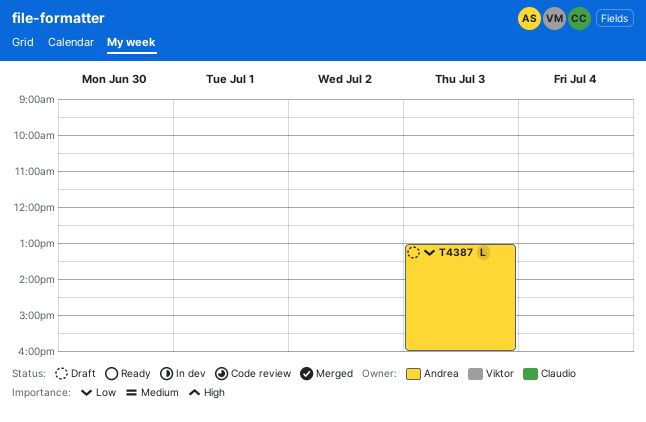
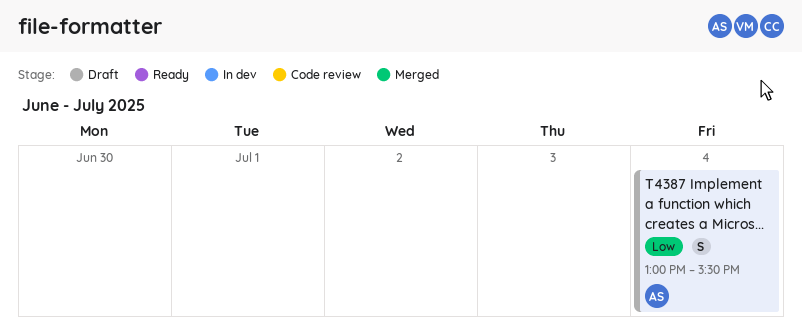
T4387, estimate: L -> S
T4387, day: Jul 3 -> Jul 4
T4387, ends: 16:00 -> 15:30

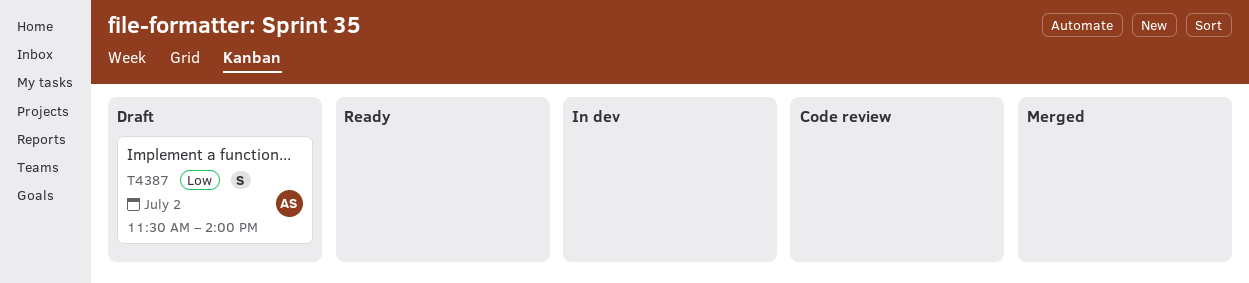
T4387, day: Jul 4 -> Jul 2
T4387, begins: 13:00 -> 11:30
T4387, ends: 15:30 -> 14:00

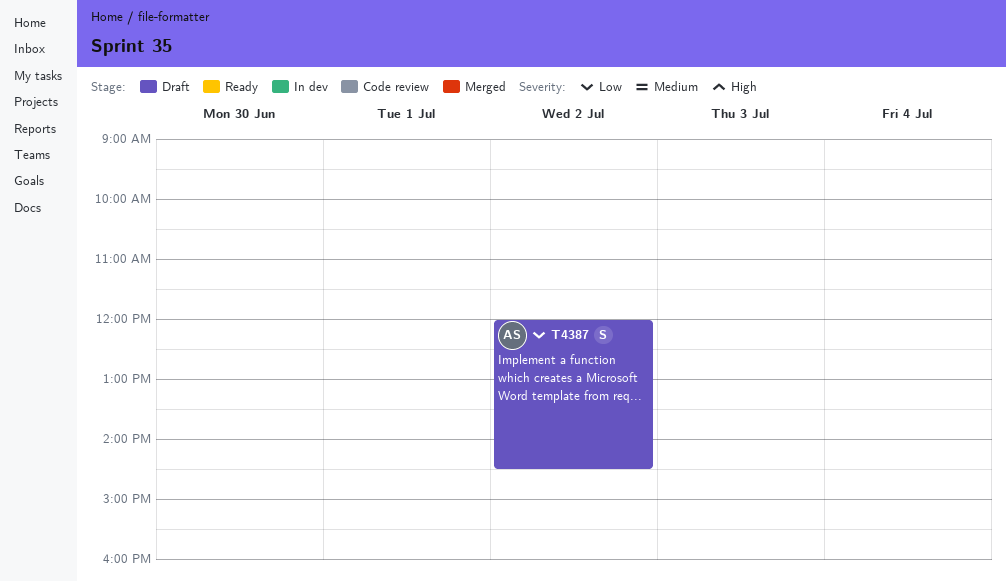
T4387, begins: 11:30 -> 12:00
T4387, ends: 14:00 -> 14:30

